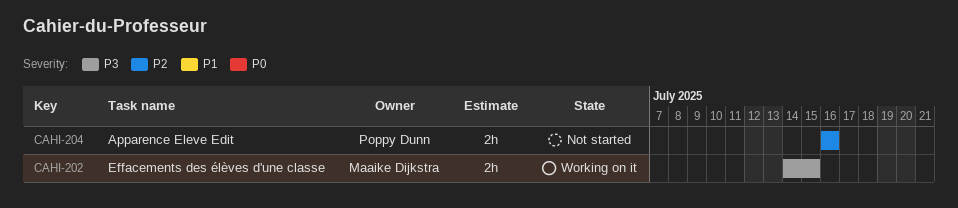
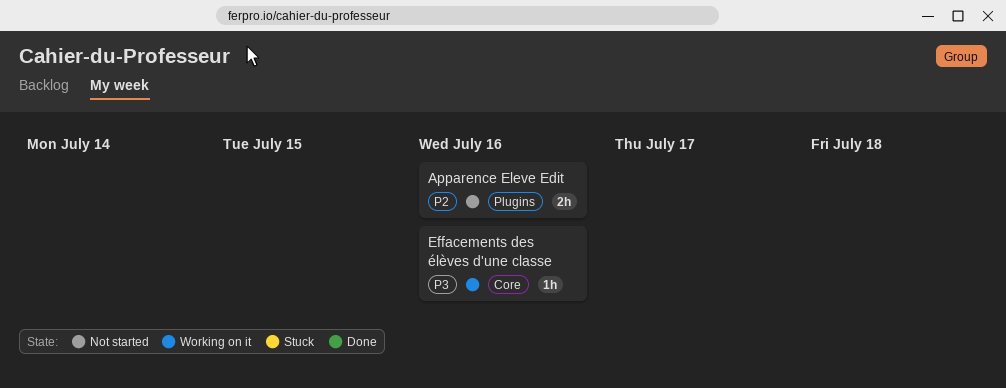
Effacements des élèves d'une classe, estimate: 2h -> 1h
Effacements des élèves d'une classe, due: Jul 15 -> Jul 16

